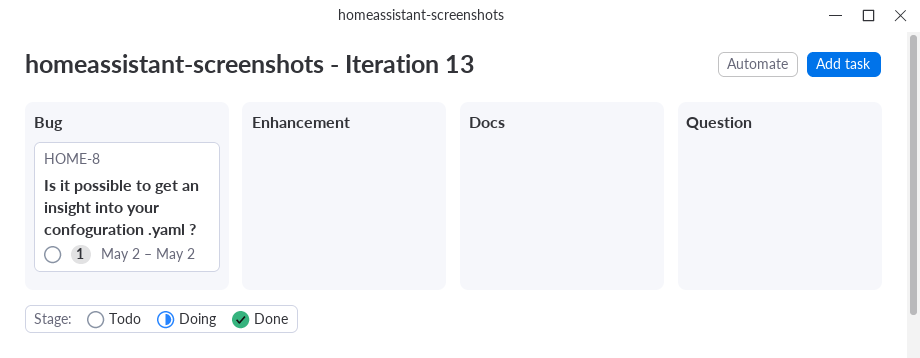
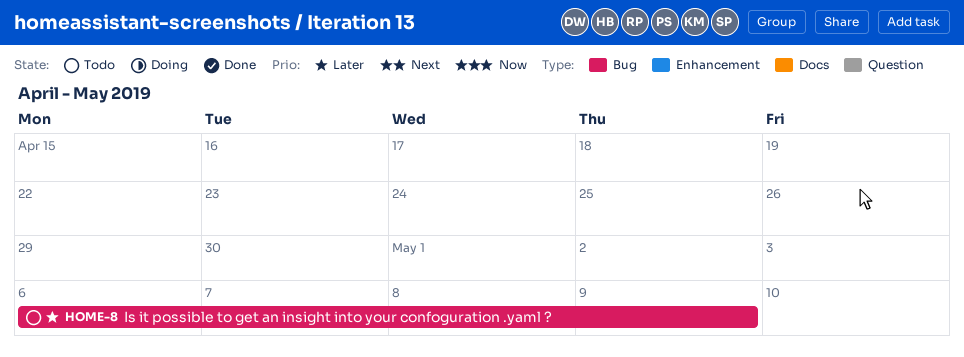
HOME-8, start: May 2 -> May 6
HOME-8, due: May 2 -> May 9

